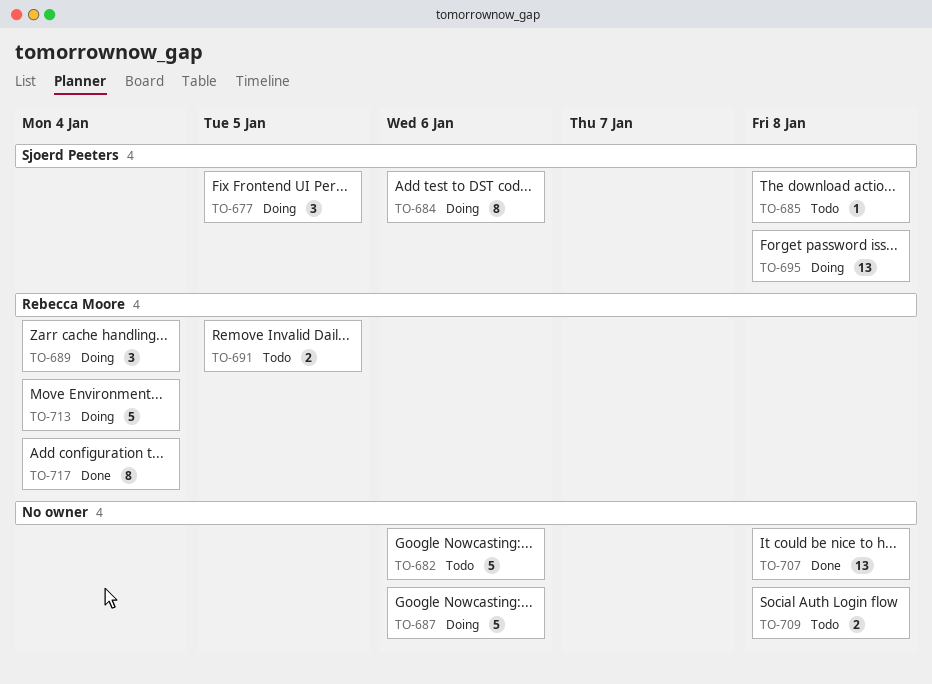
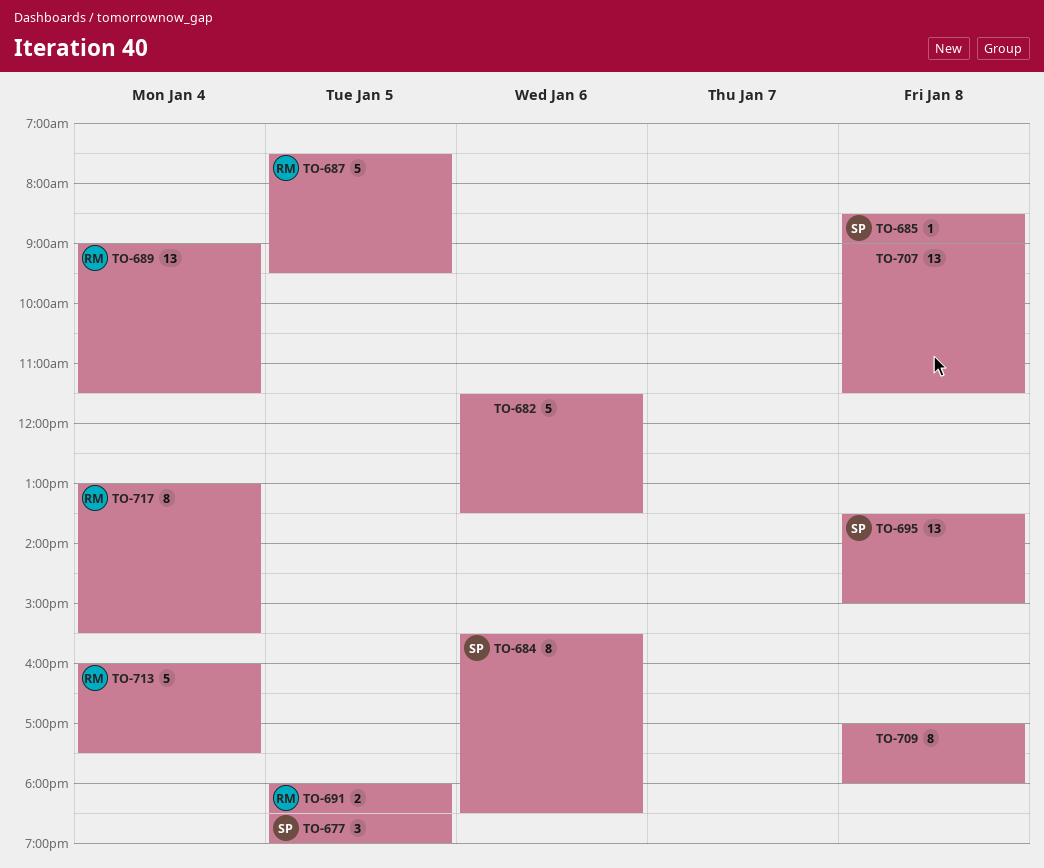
TO-687, owner: none -> Rebecca Moore
TO-687, day: Jan 6 -> Jan 5
TO-689, estimate: 3 -> 13
TO-709, estimate: 2 -> 8

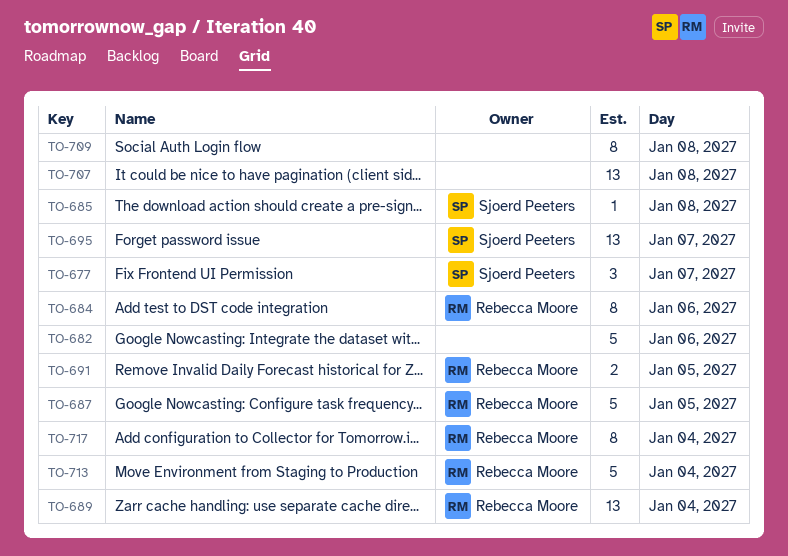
TO-677, day: Jan 5 -> Jan 7
TO-684, owner: Sjoerd Peeters -> Rebecca Moore
TO-695, day: Jan 8 -> Jan 7

